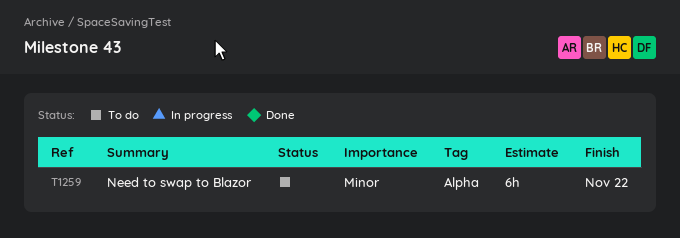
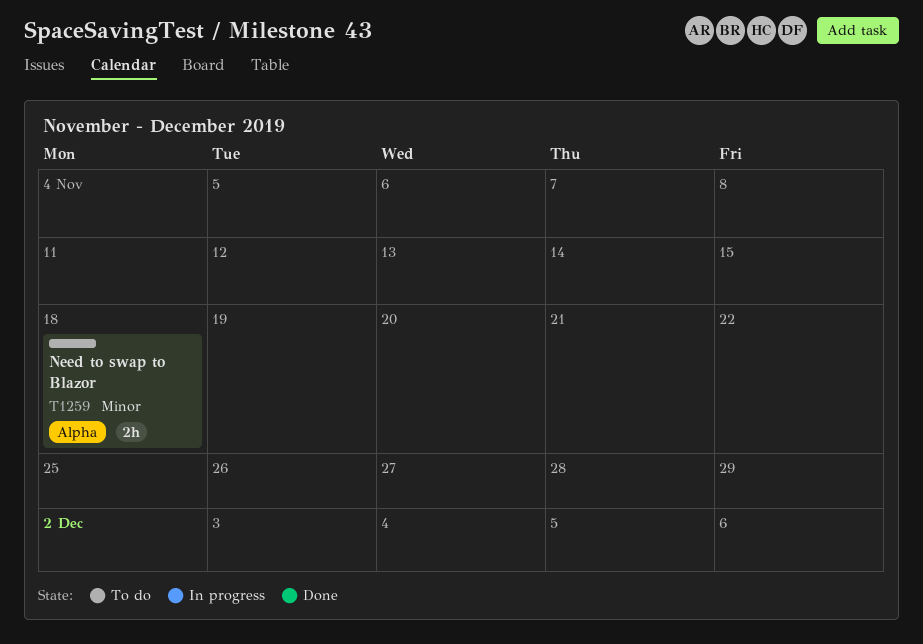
T1259, estimate: 6h -> 2h
T1259, due: Nov 22 -> Nov 18

